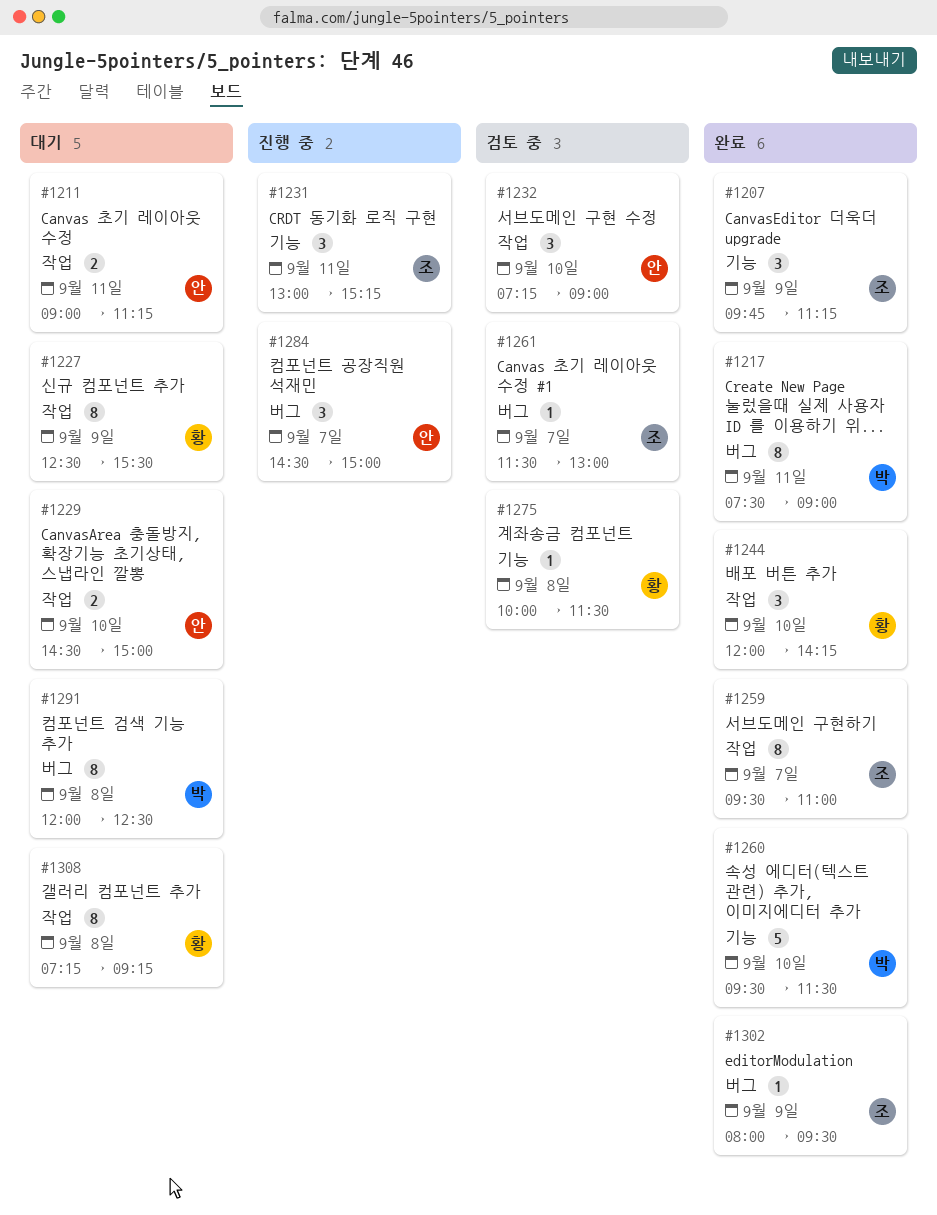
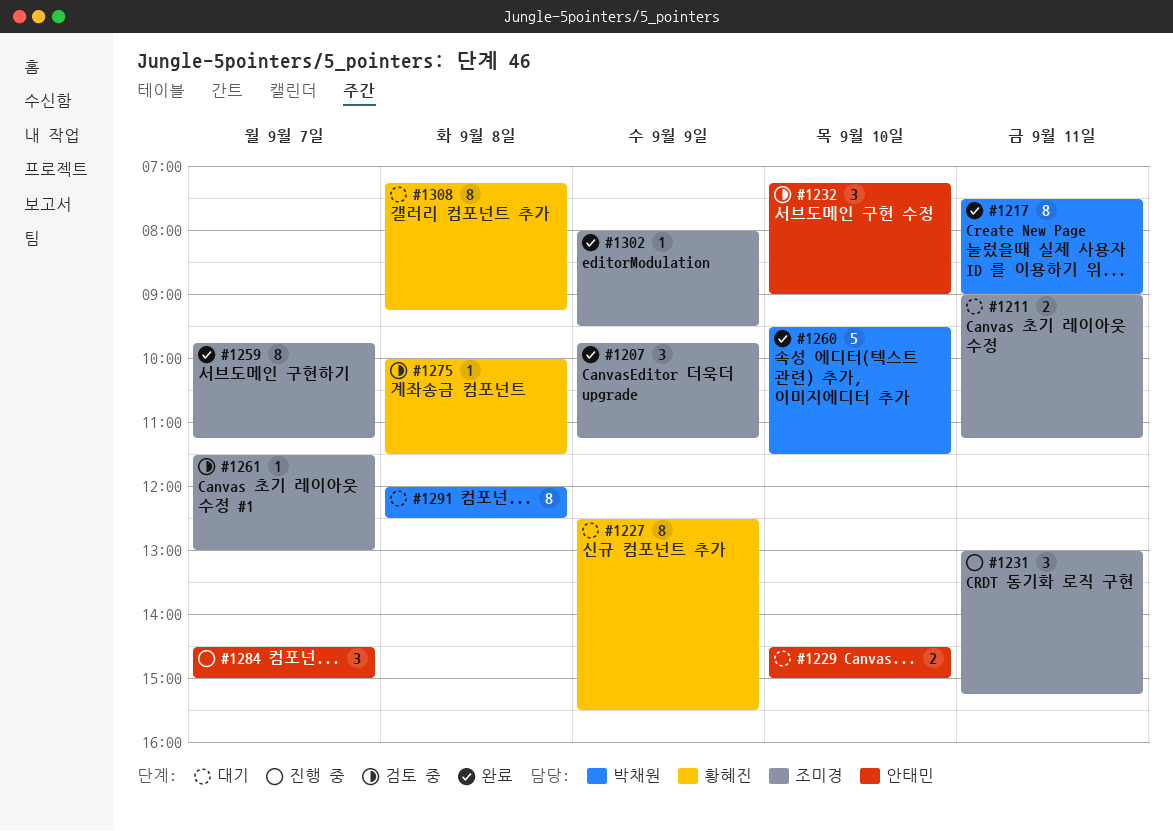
#1211, owner: 안태민 -> 조미경
#1244: present -> none
#1259, begins: 09:30 -> 09:45
#1259, ends: 11:00 -> 11:15

